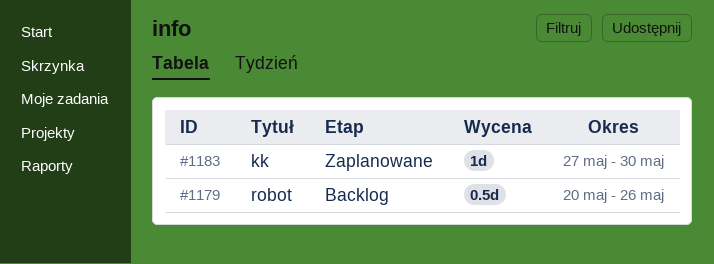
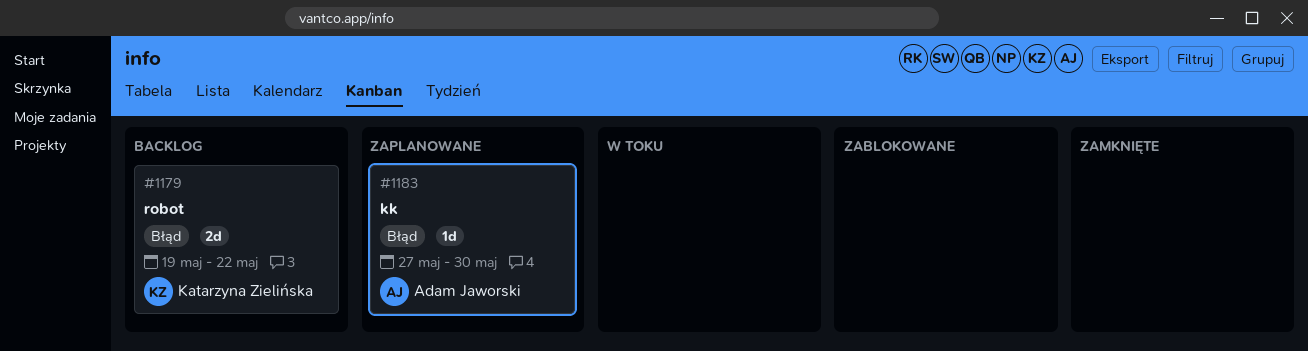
#1179, estimate: 0.5d -> 2d
#1179, start: May 20 -> May 19
#1179, due: May 26 -> May 22

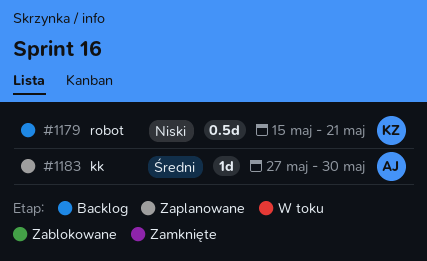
#1179, estimate: 2d -> 0.5d
#1179, start: May 19 -> May 15
#1179, due: May 22 -> May 21

